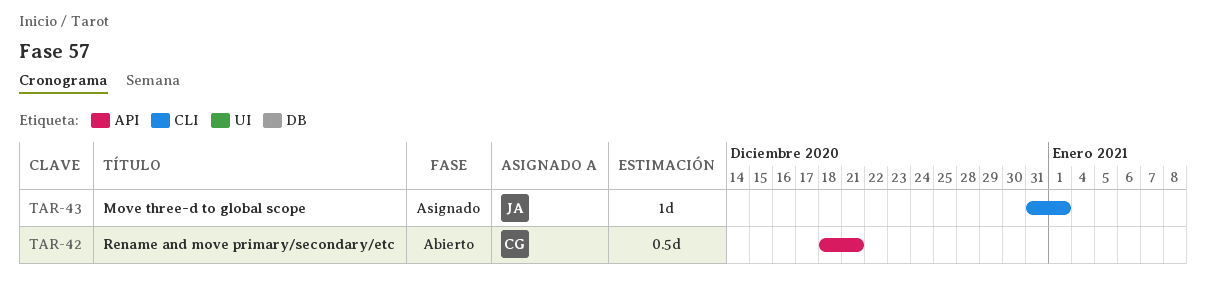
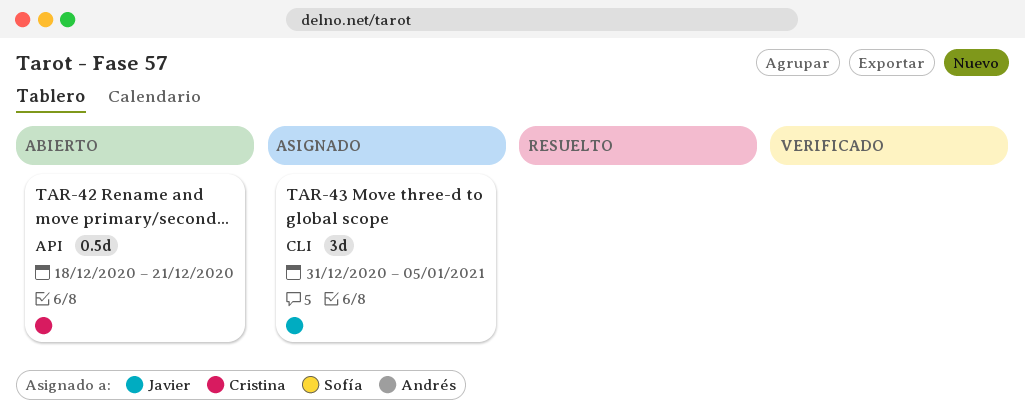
TAR-43, estimate: 1d -> 3d
TAR-43, due: Jan 1 -> Jan 5

